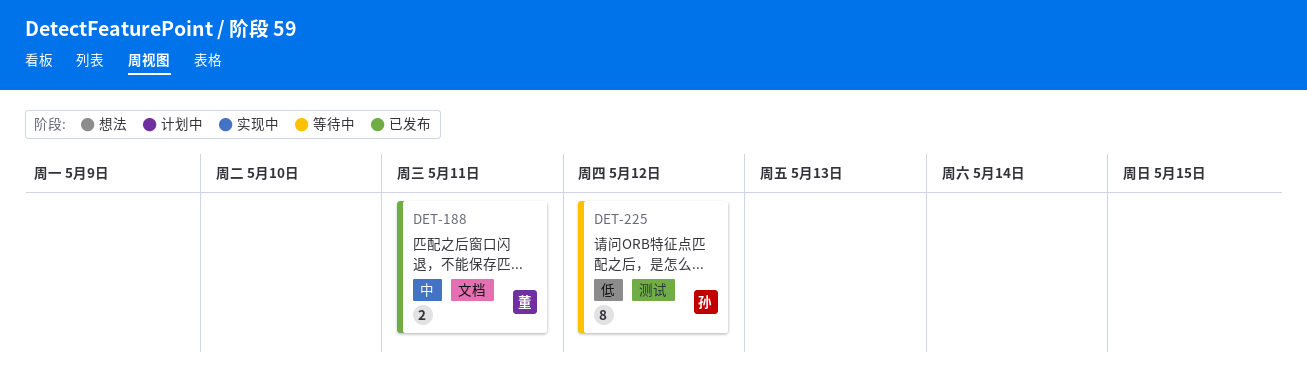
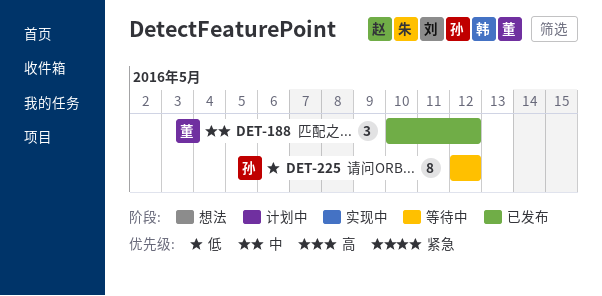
DET-188, estimate: 2 -> 3
DET-188, due: May 11 -> May 12

